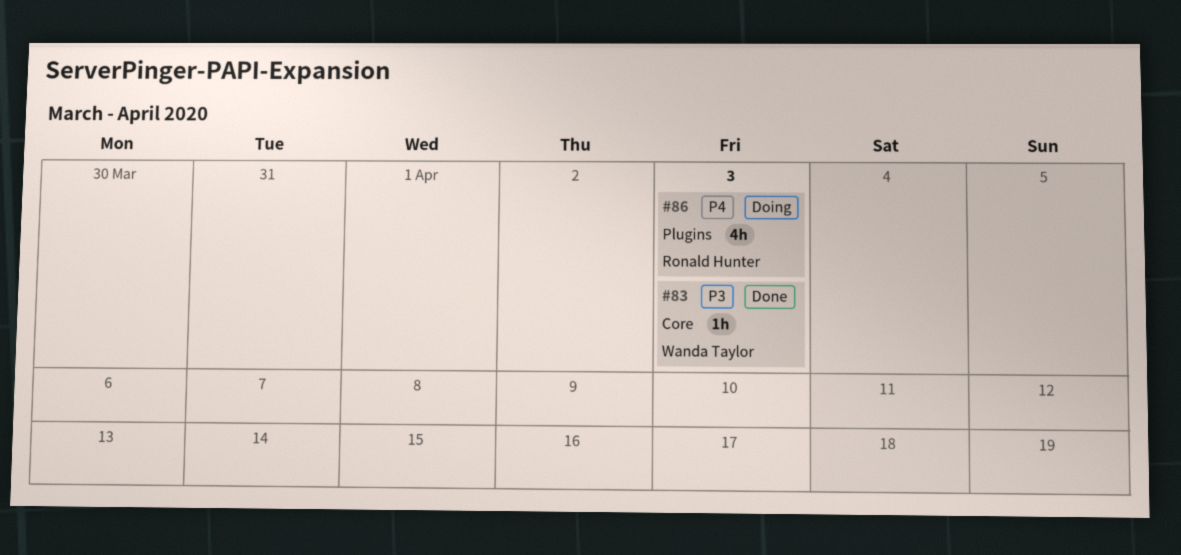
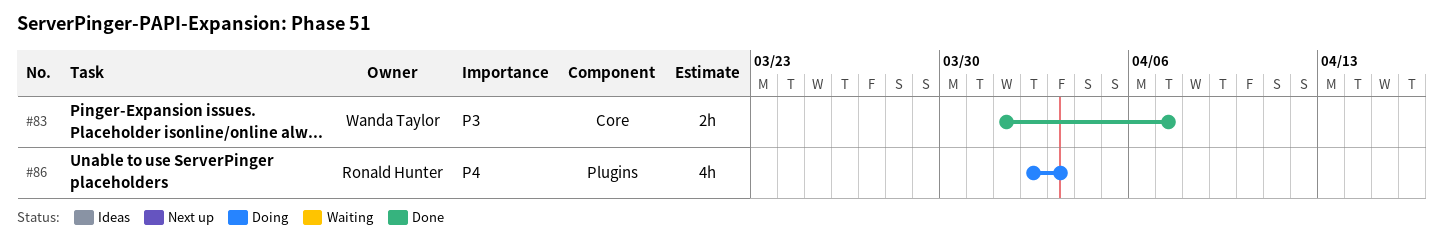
#83, estimate: 1h -> 2h
#83, due: Apr 3 -> Apr 7

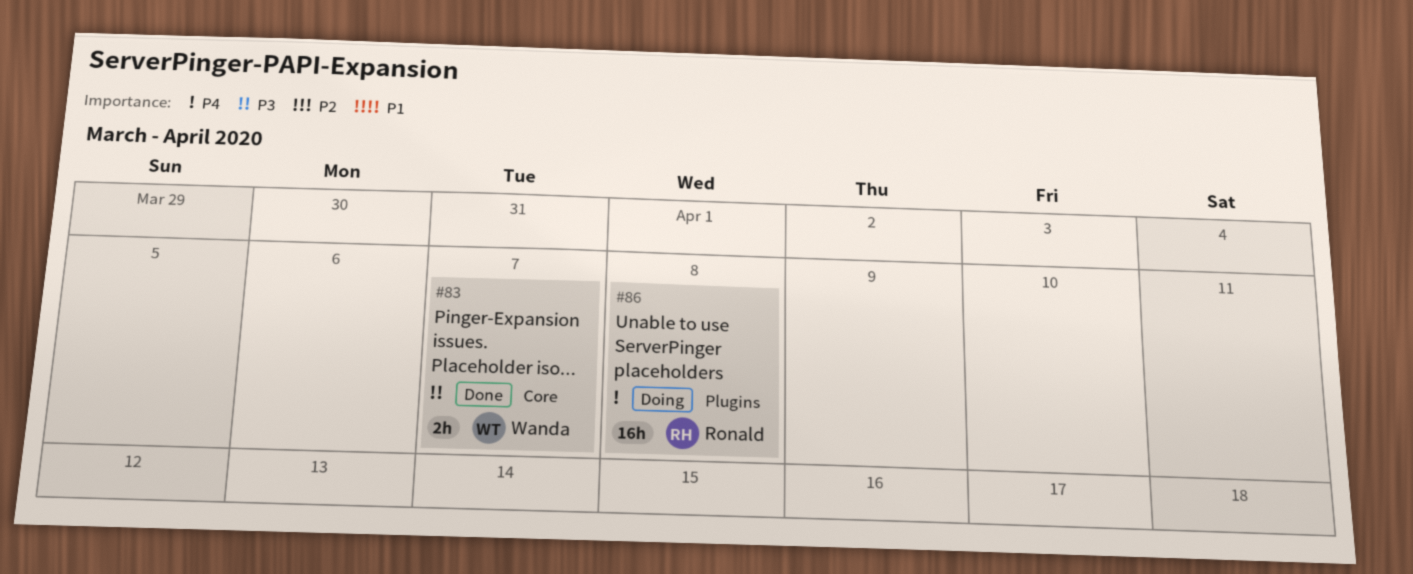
#86, estimate: 4h -> 16h
#86, due: Apr 3 -> Apr 8

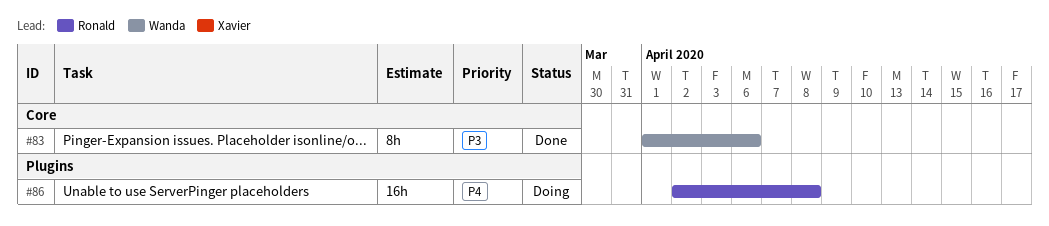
#83, estimate: 2h -> 8h
#83, due: Apr 7 -> Apr 6

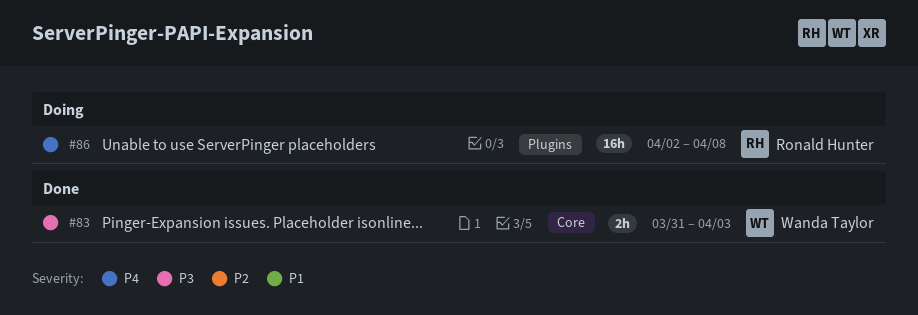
#83, estimate: 8h -> 2h
#83, start: Apr 1 -> Mar 31
#83, due: Apr 6 -> Apr 3

